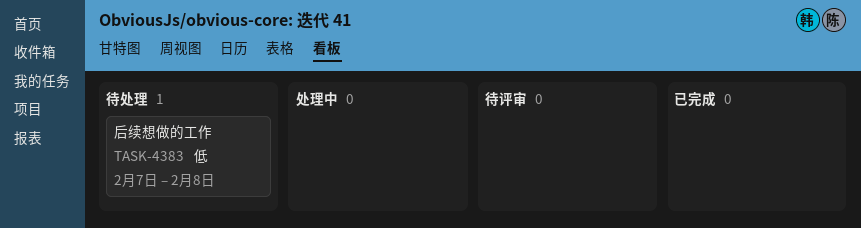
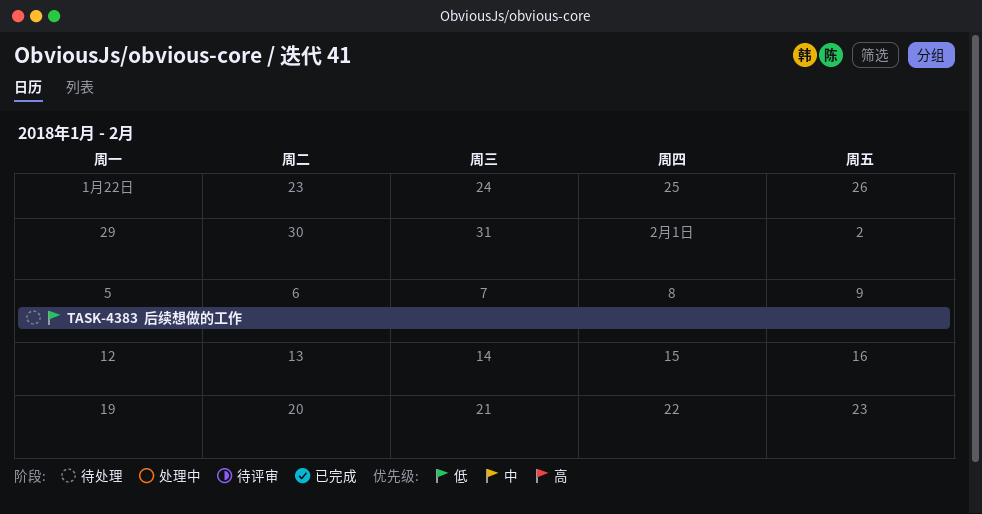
TASK-4383, start: Feb 7 -> Feb 5
TASK-4383, due: Feb 8 -> Feb 9

